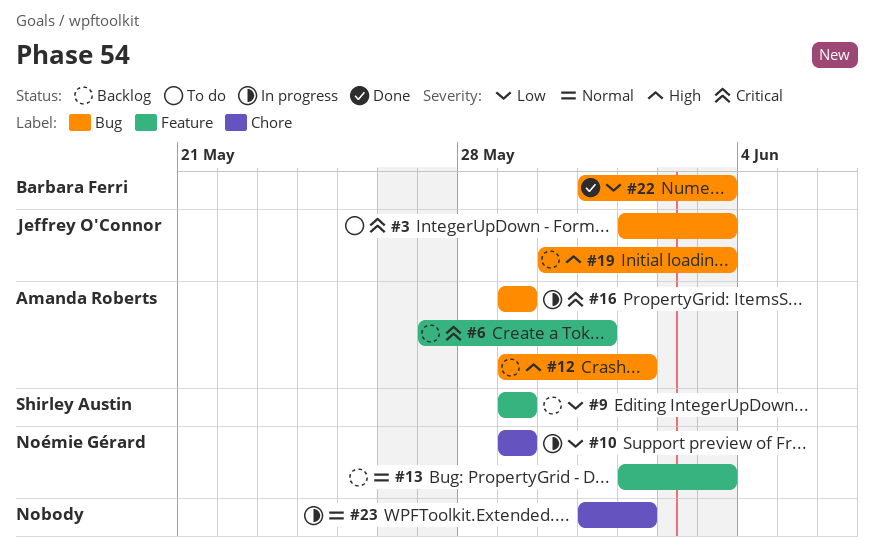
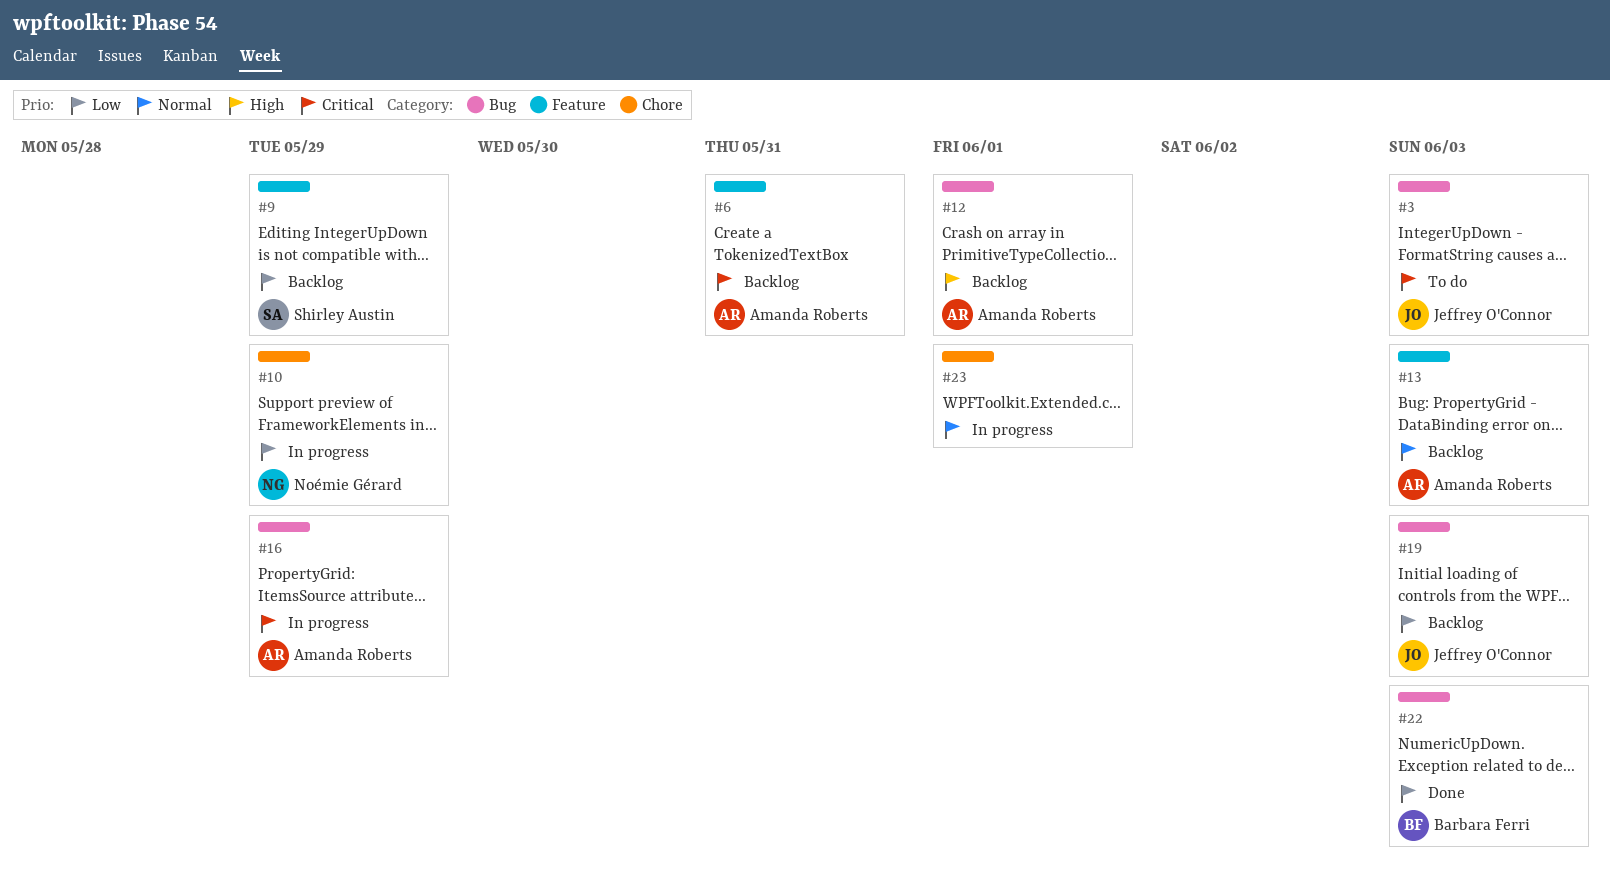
#13, owner: Noémie Gérard -> Amanda Roberts
#19, priority: High -> Low

